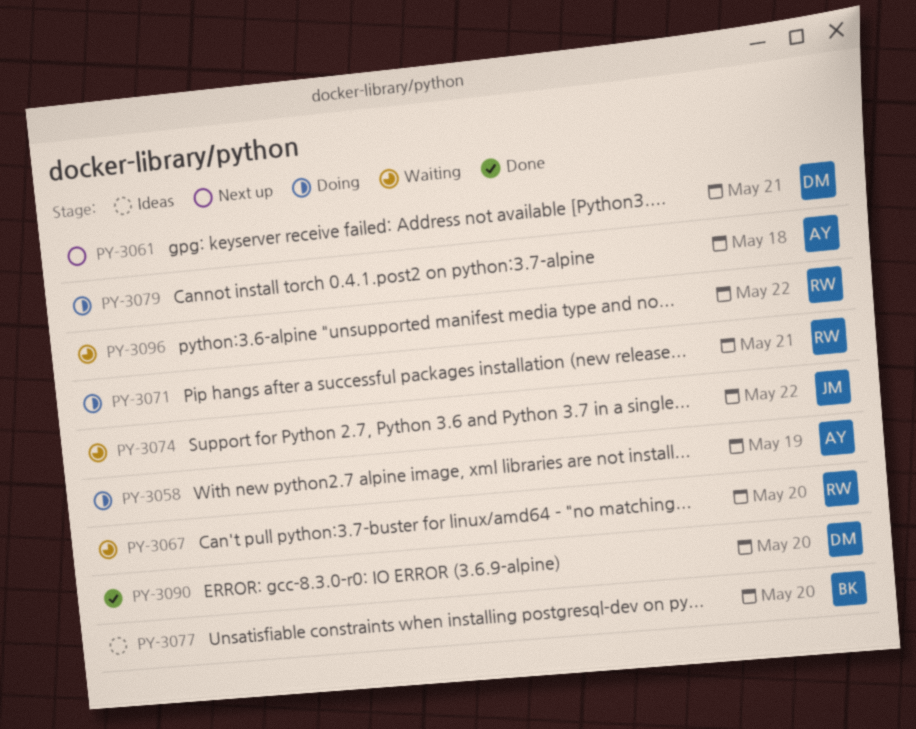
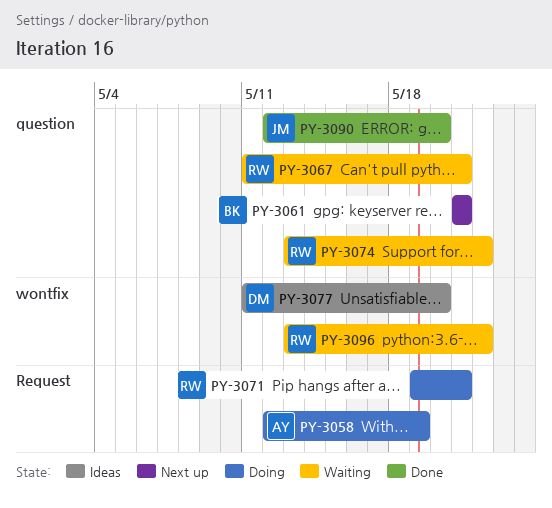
PY-3061, owner: DM -> BK
PY-3067, due: May 20 -> May 21
PY-3074, owner: JM -> RW
PY-3077, owner: BK -> DM
PY-3079: present -> none
PY-3090, owner: DM -> JM

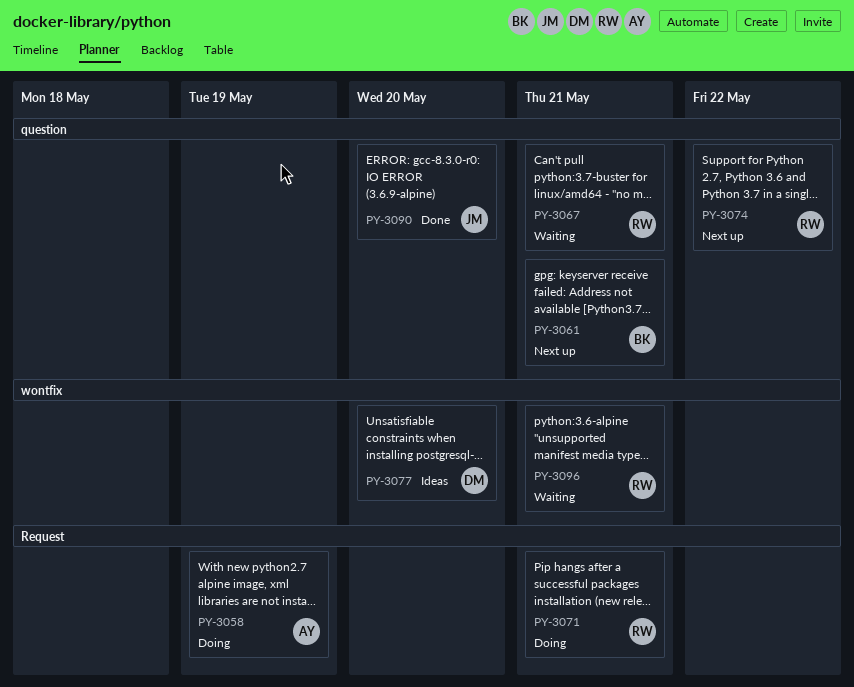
PY-3074, status: Waiting -> Next up
PY-3096, due: May 22 -> May 21

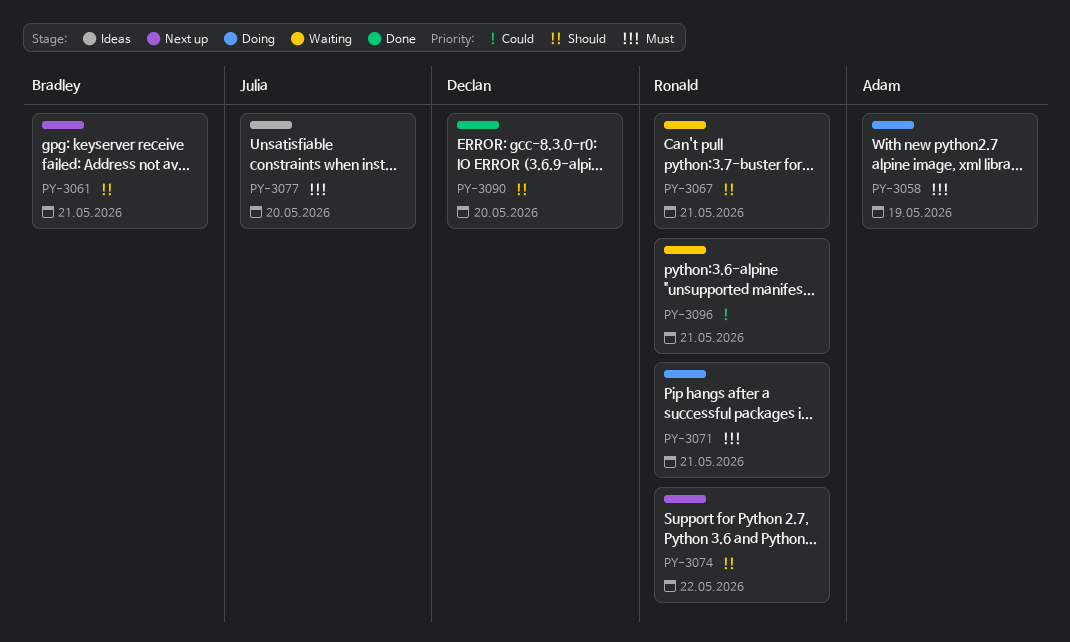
PY-3077, owner: Declan -> Julia
PY-3090, owner: Julia -> Declan

